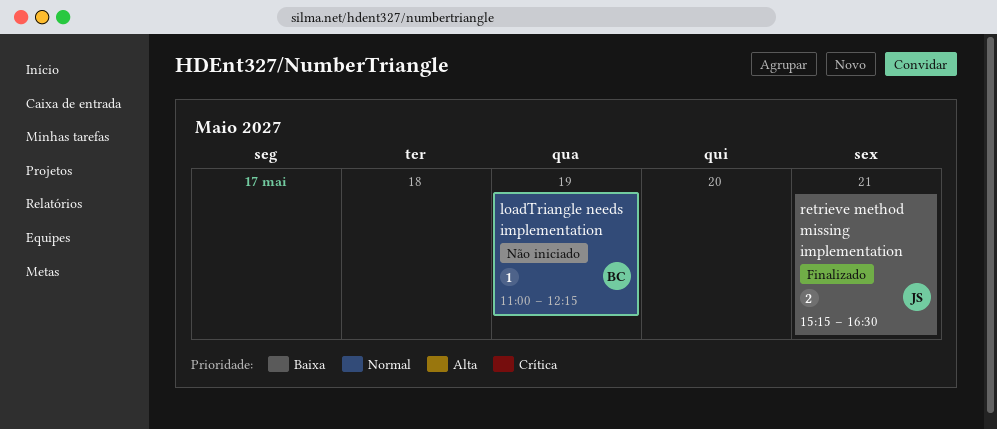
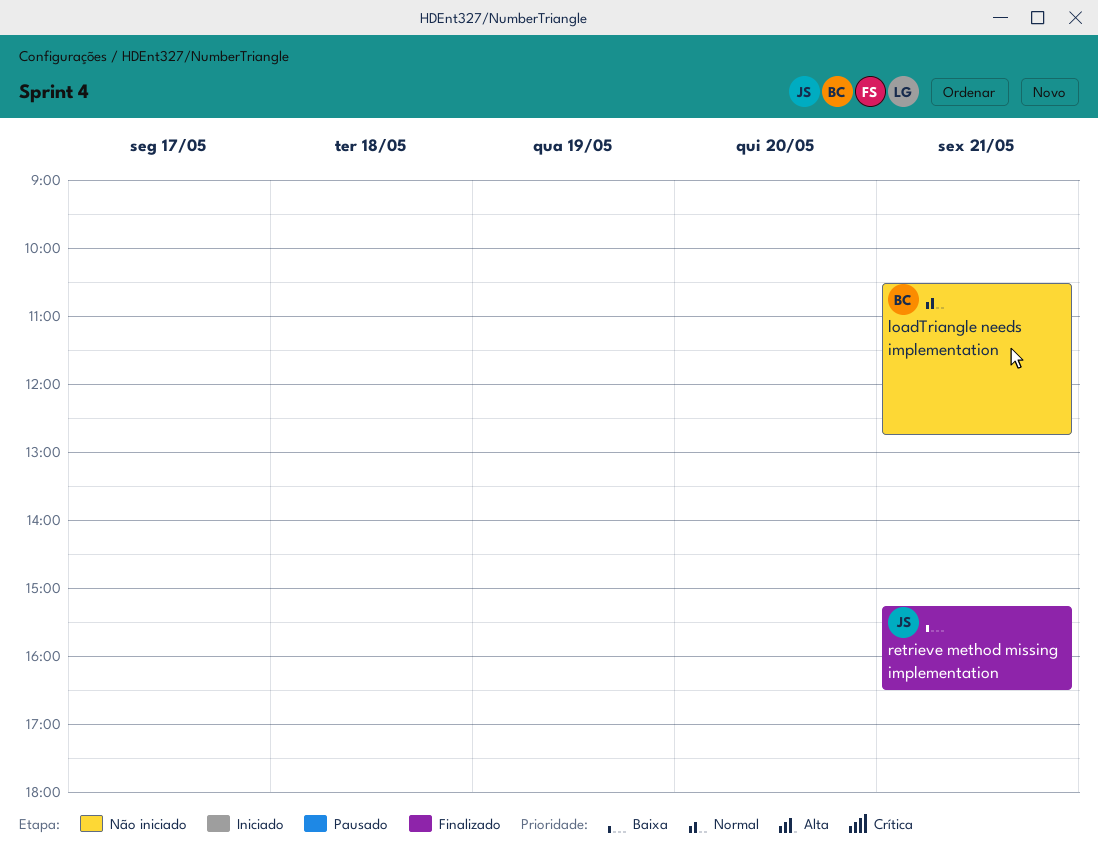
loadTriangle needs implementation, day: May 19 -> May 21
loadTriangle needs implementation, begins: 11:00 -> 10:30
loadTriangle needs implementation, ends: 12:15 -> 12:45

